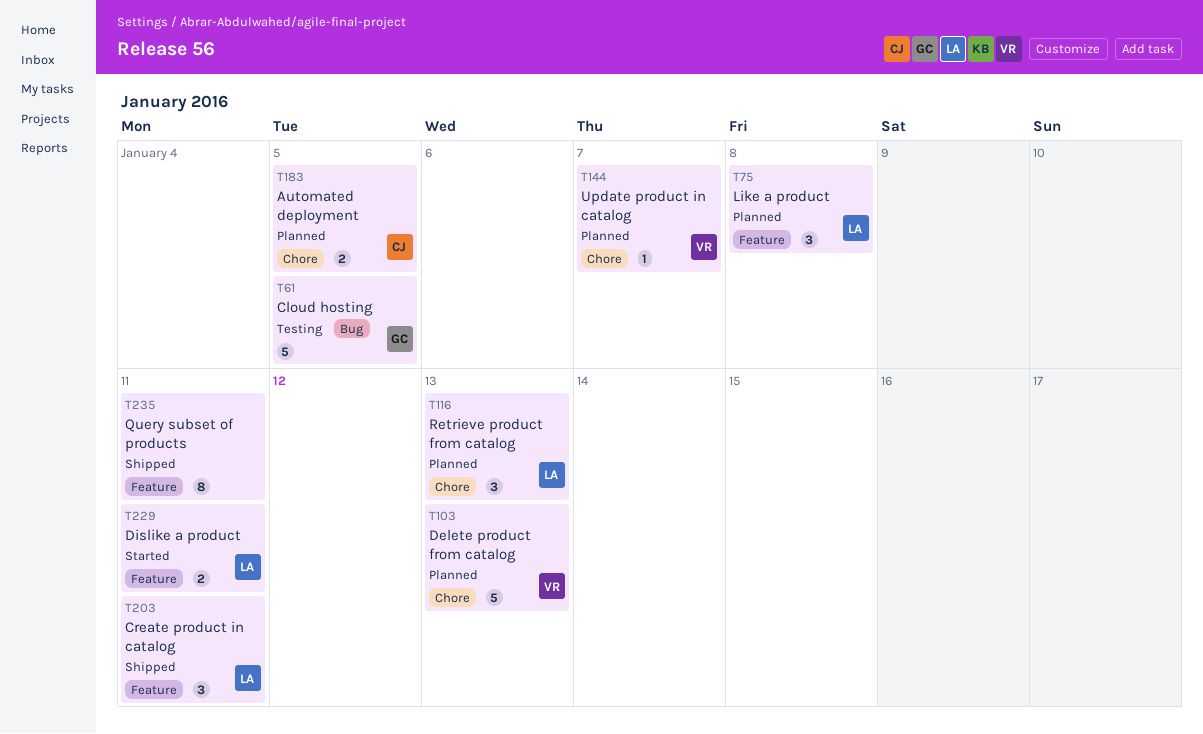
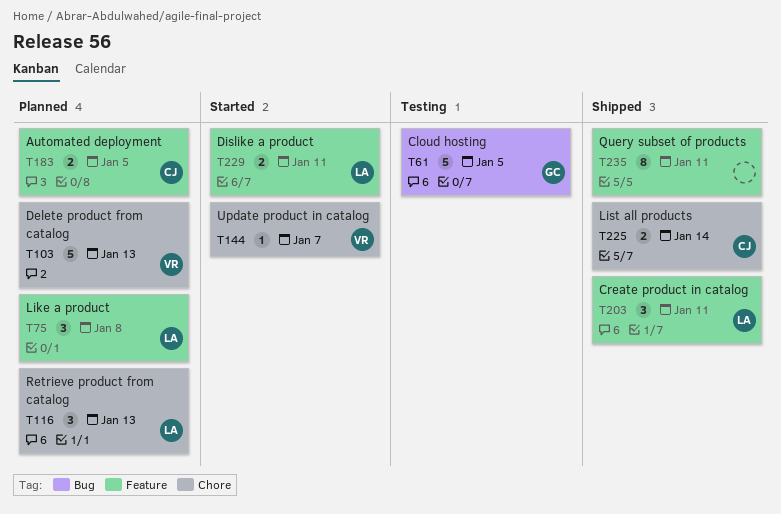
T144, status: Planned -> Started
T183, label: Chore -> Feature
T225: none -> present

